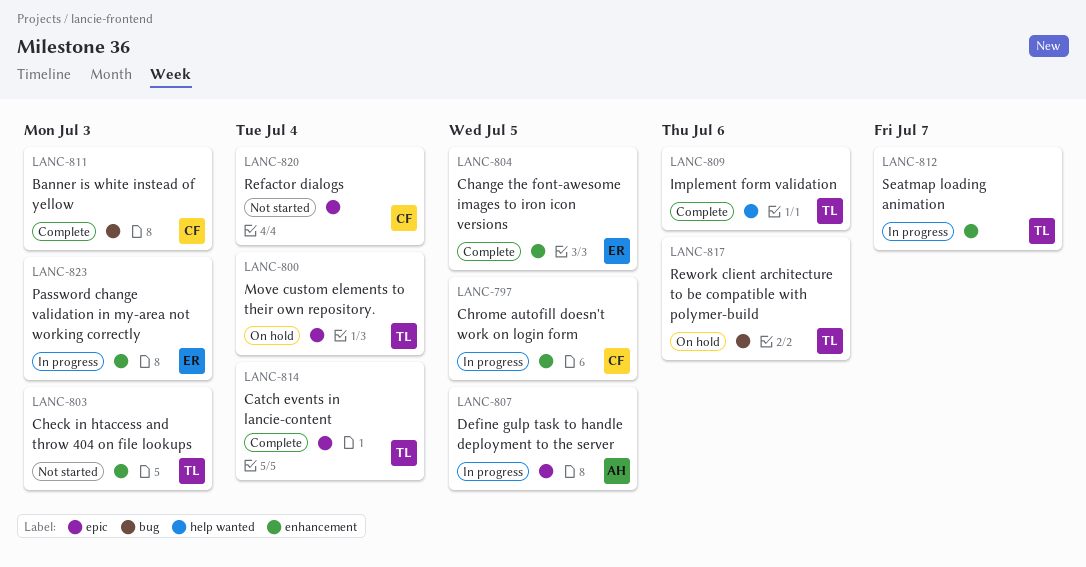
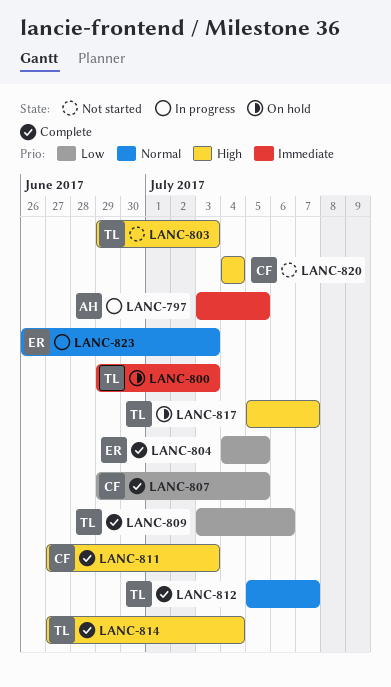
LANC-797, owner: CF -> AH
LANC-800, due: Jul 4 -> Jul 3
LANC-807, status: In progress -> Complete
LANC-807, owner: AH -> CF
LANC-812, status: In progress -> Complete
LANC-817, due: Jul 6 -> Jul 7

